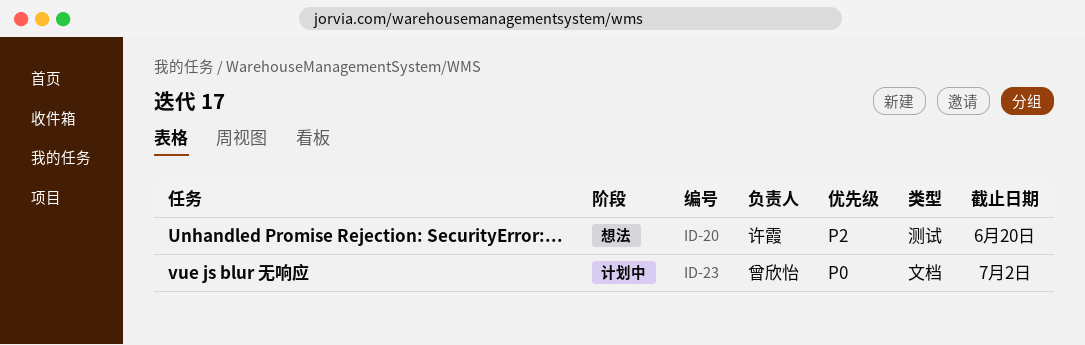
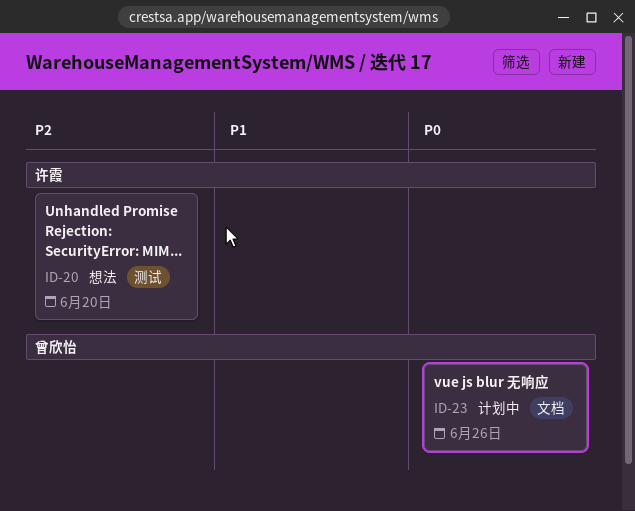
ID-23, due: Jul 2 -> Jun 26

